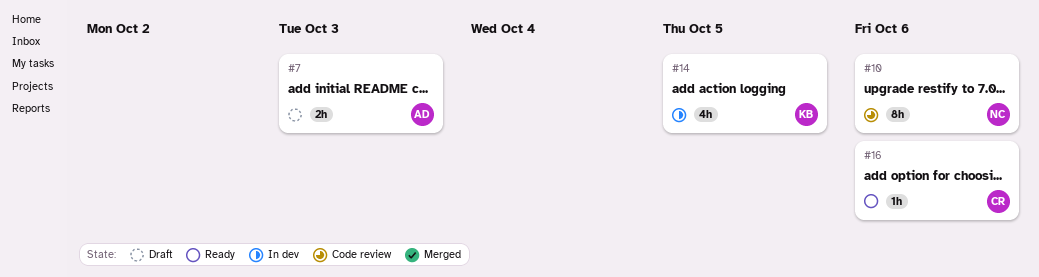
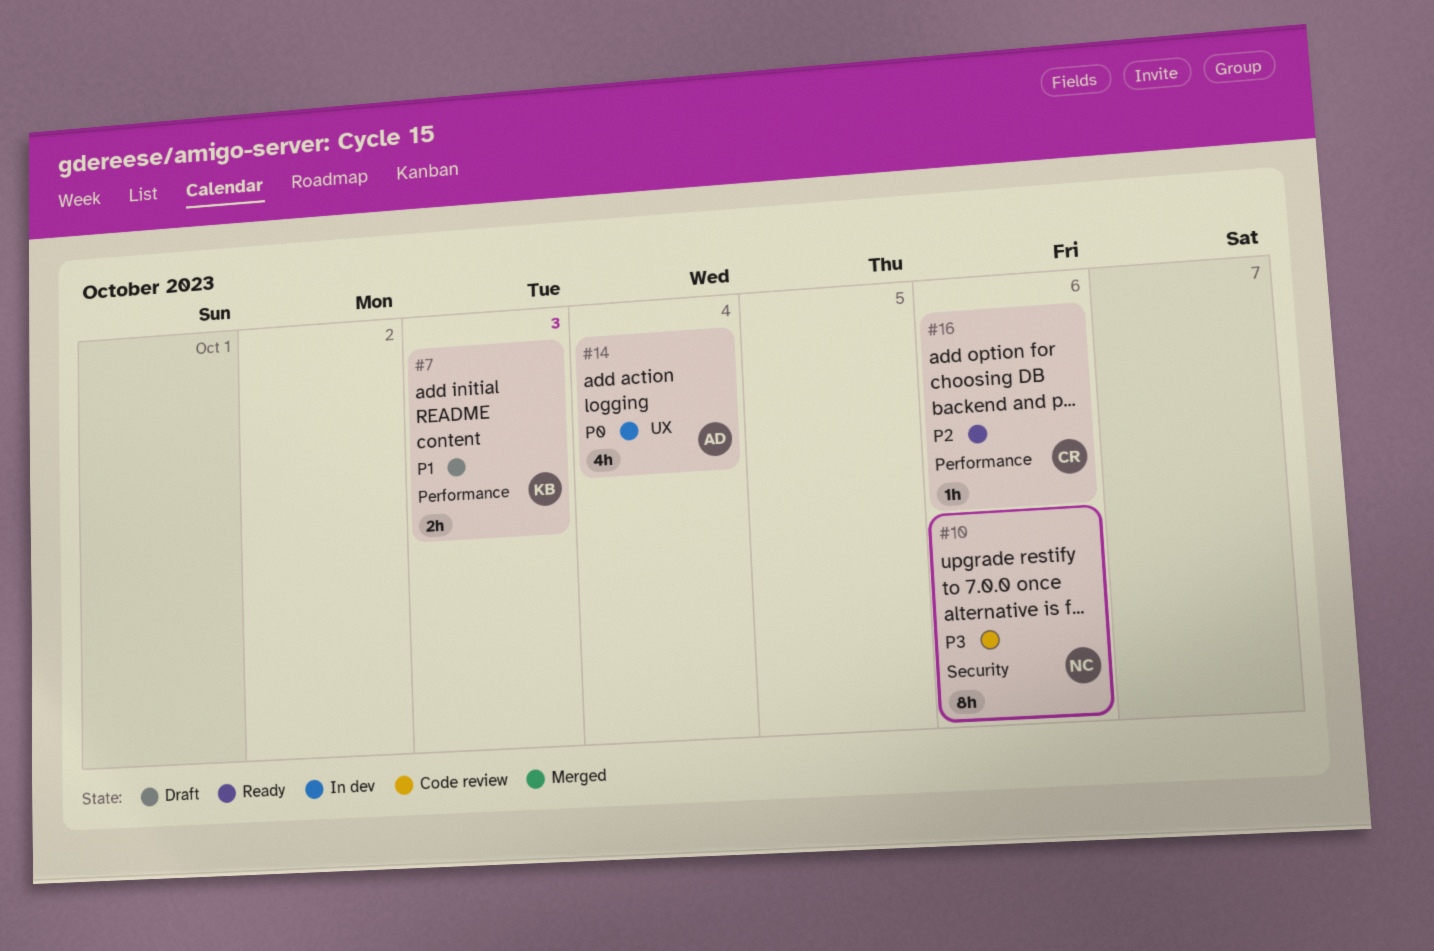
#7, owner: AD -> KB
#14, owner: KB -> AD
#14, due: Oct 5 -> Oct 4

